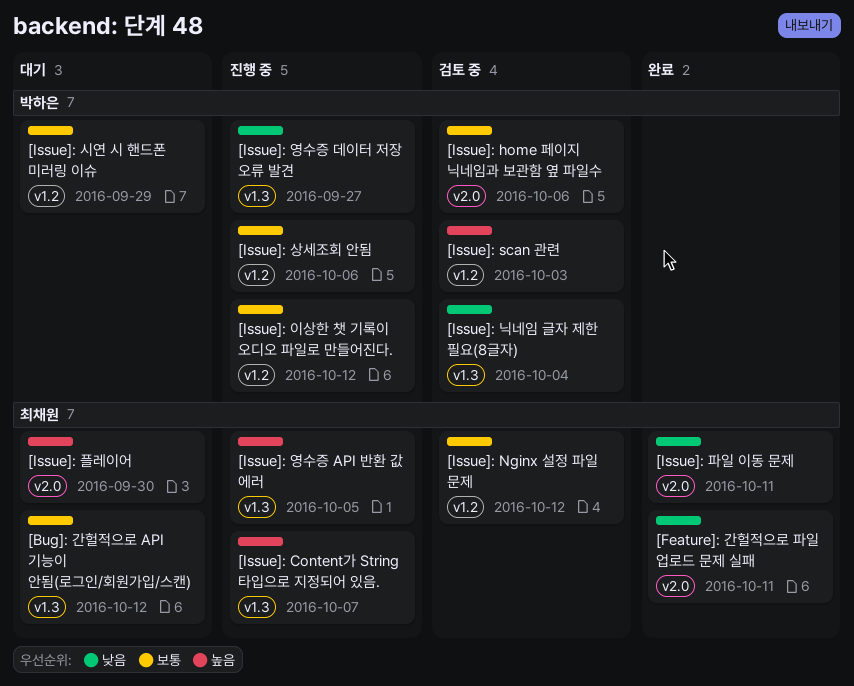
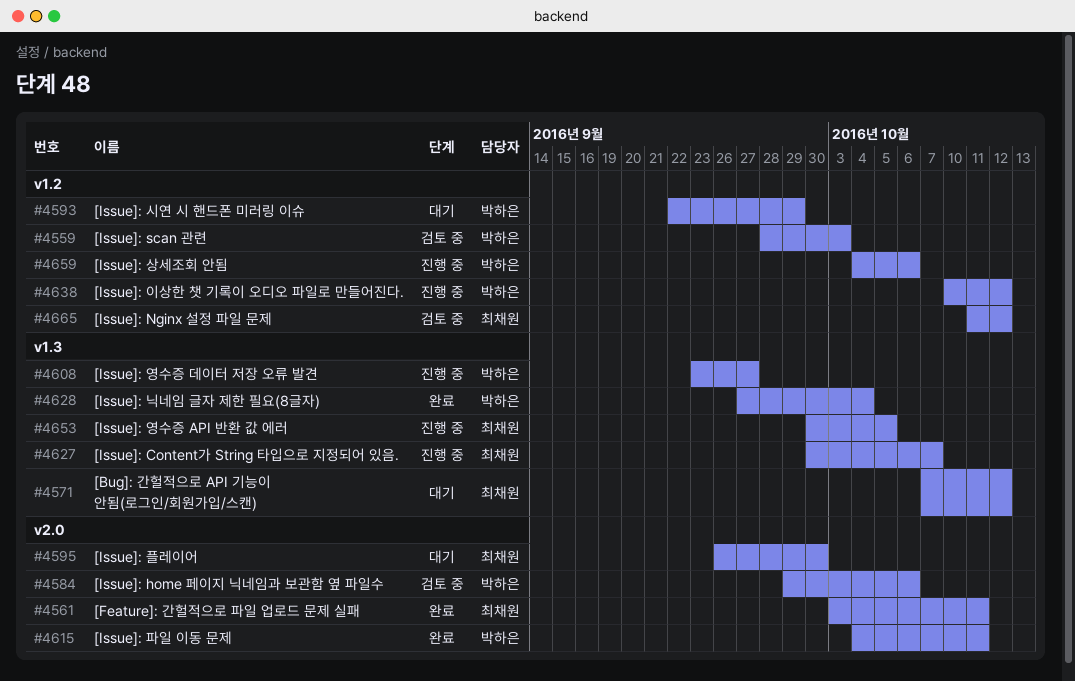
[Issue]: 닉네임 글자 제한 필요(8글자), status: 검토 중 -> 완료
[Issue]: 파일 이동 문제, owner: 최채원 -> 박하은

